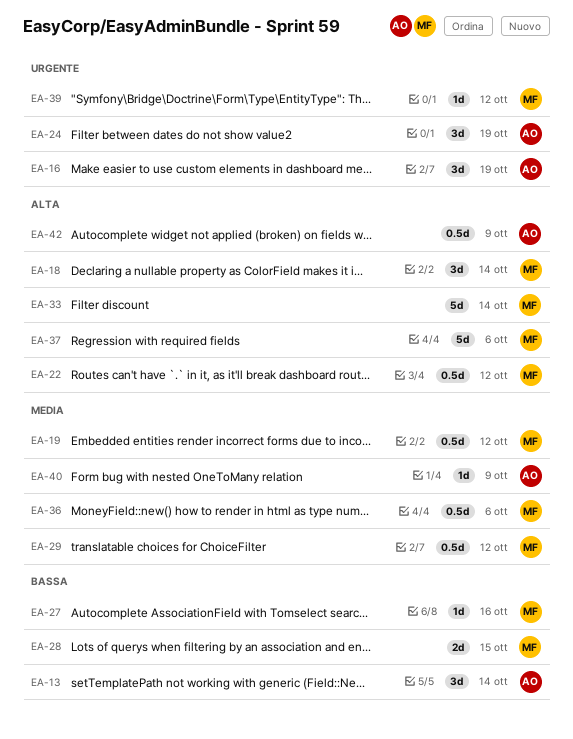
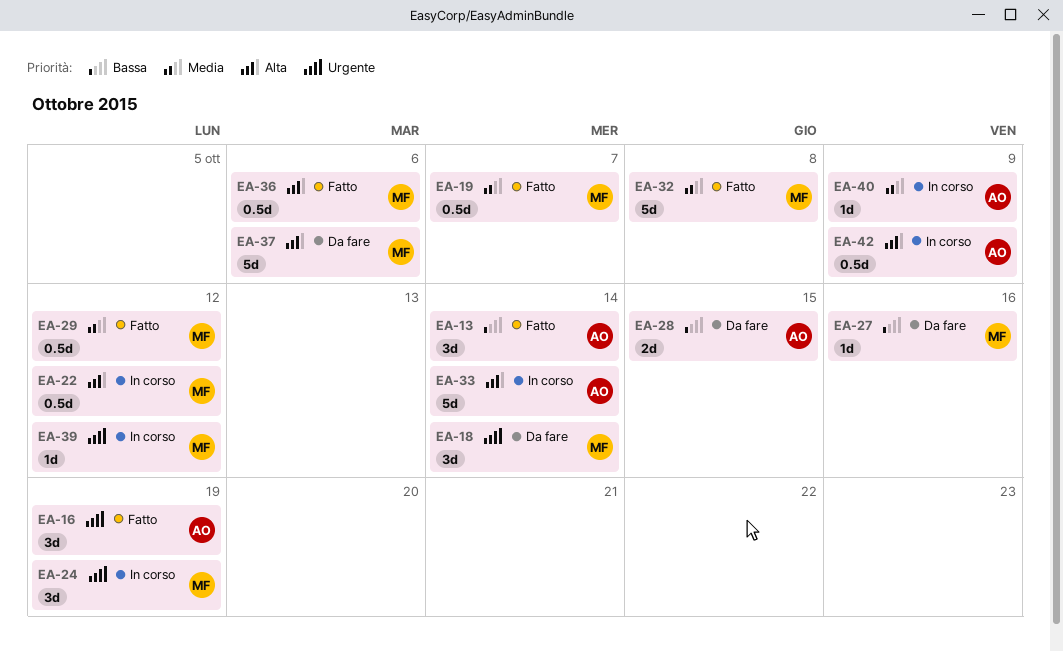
EA-18, priority: Alta -> Urgente
EA-19, due: Oct 12 -> Oct 7
EA-24, owner: AO -> MF
EA-28, owner: MF -> AO
EA-32: none -> present
EA-33, owner: MF -> AO
EA-36, priority: Media -> Alta

